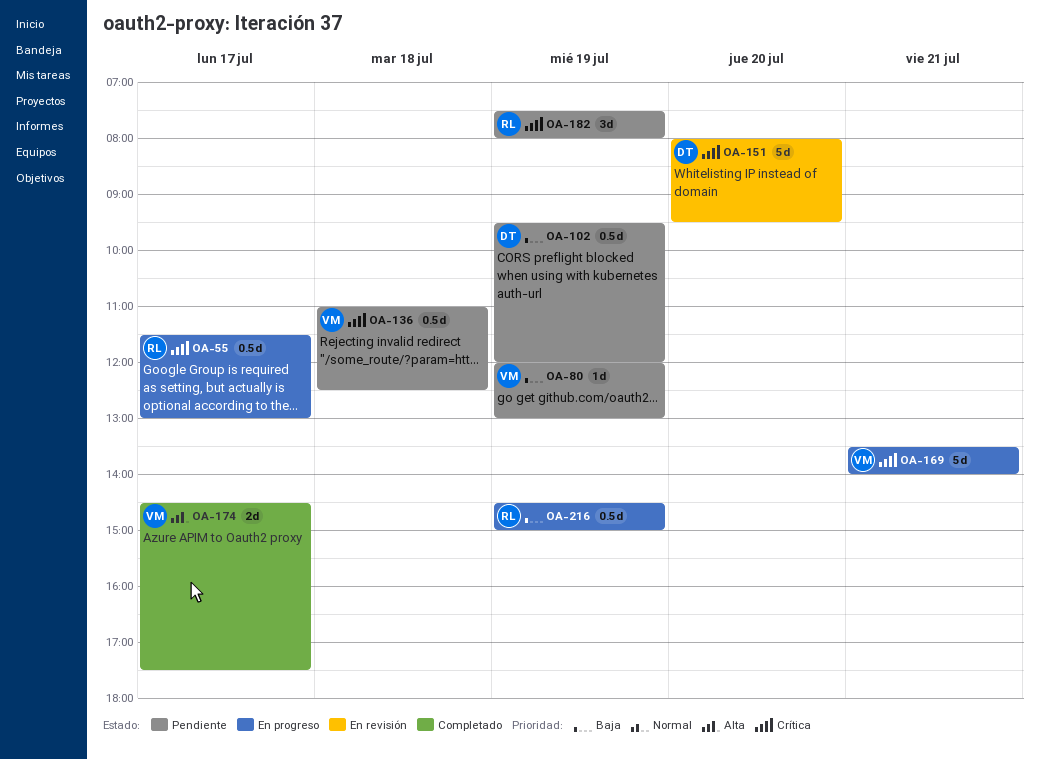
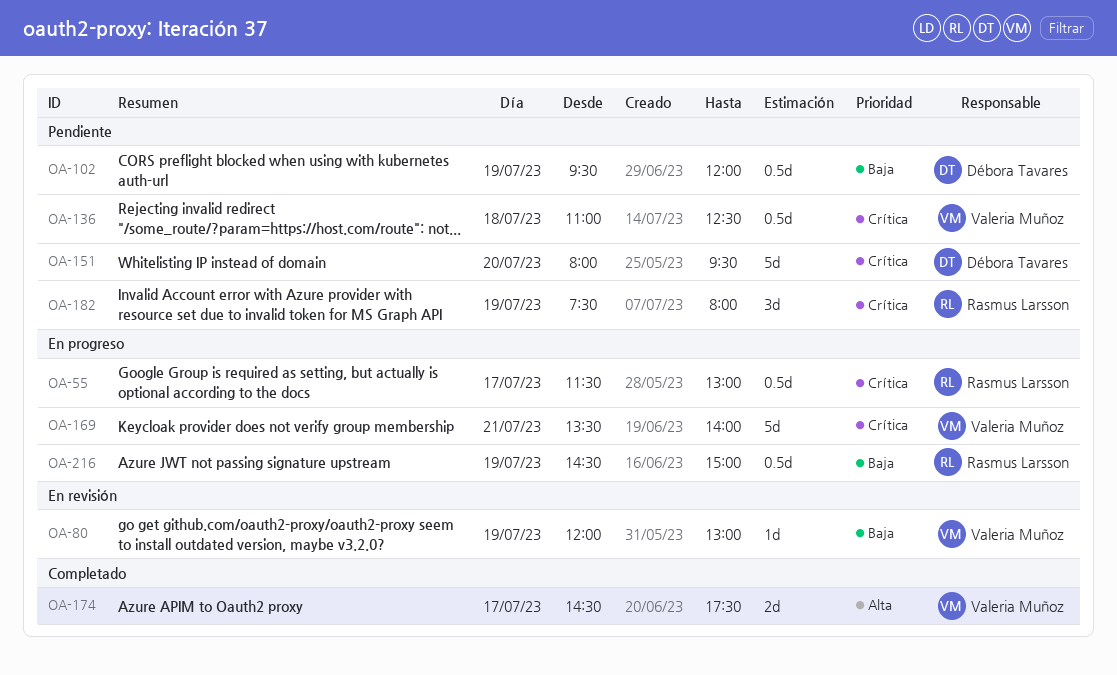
OA-80, status: Pendiente -> En revisión
OA-151, status: En revisión -> Pendiente

